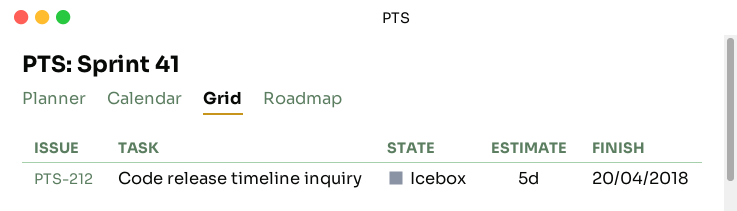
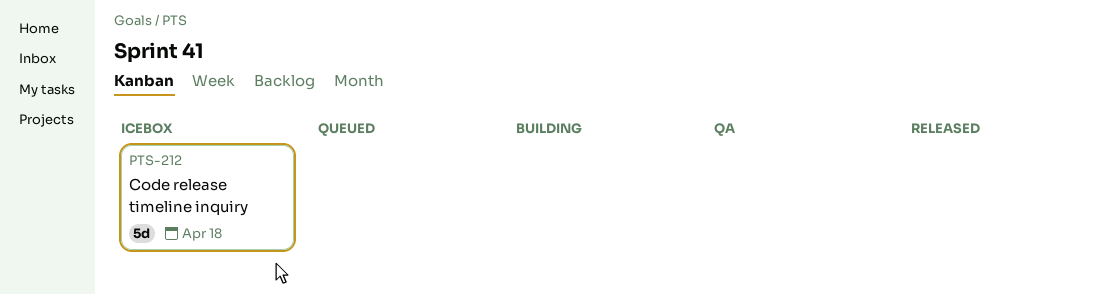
PTS-212, due: Apr 20 -> Apr 18

